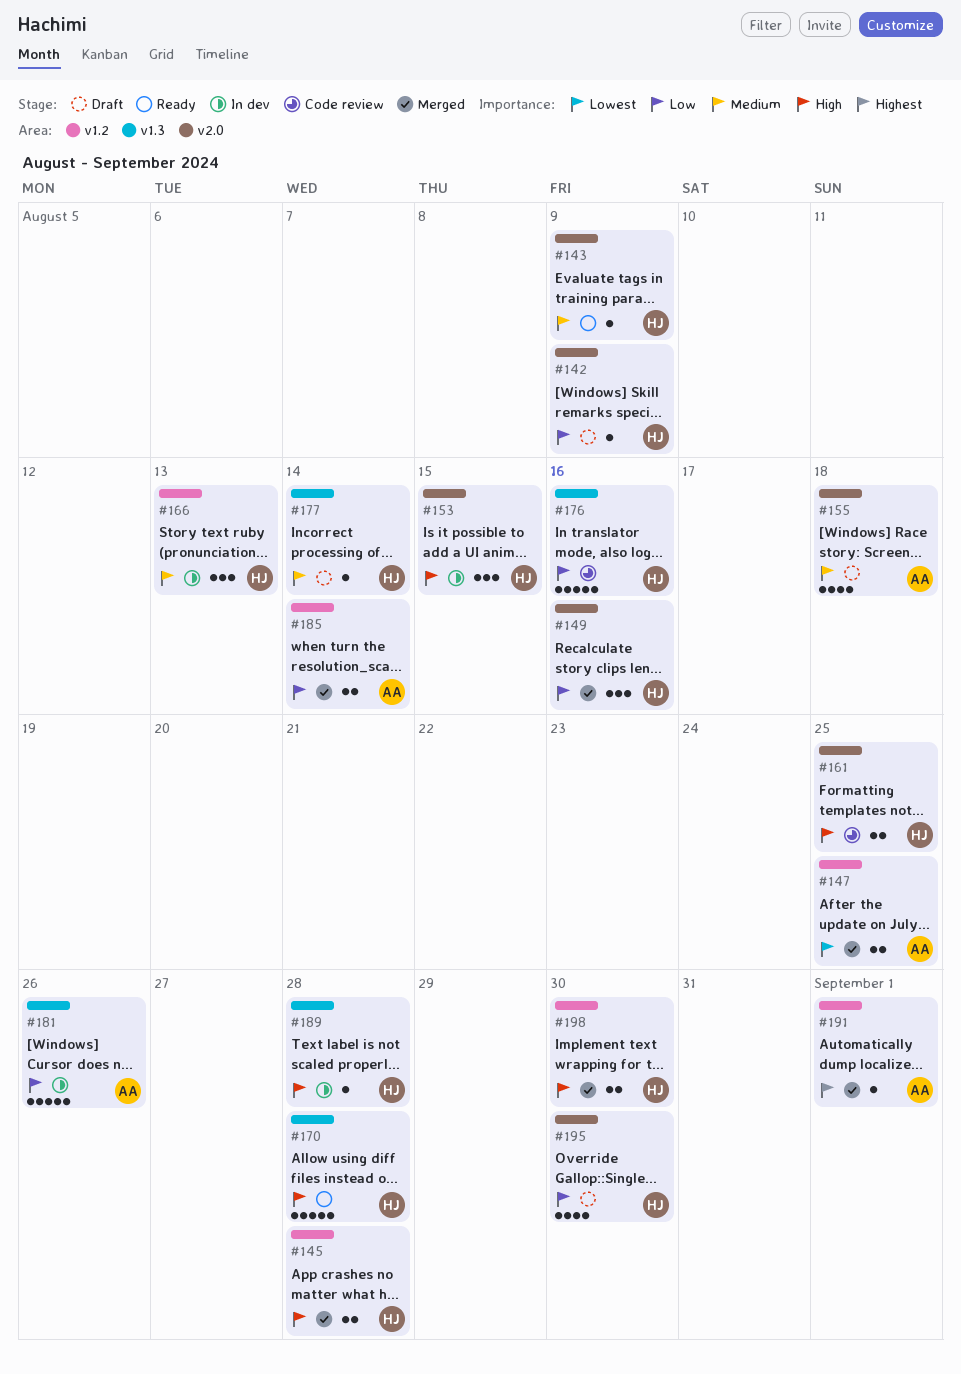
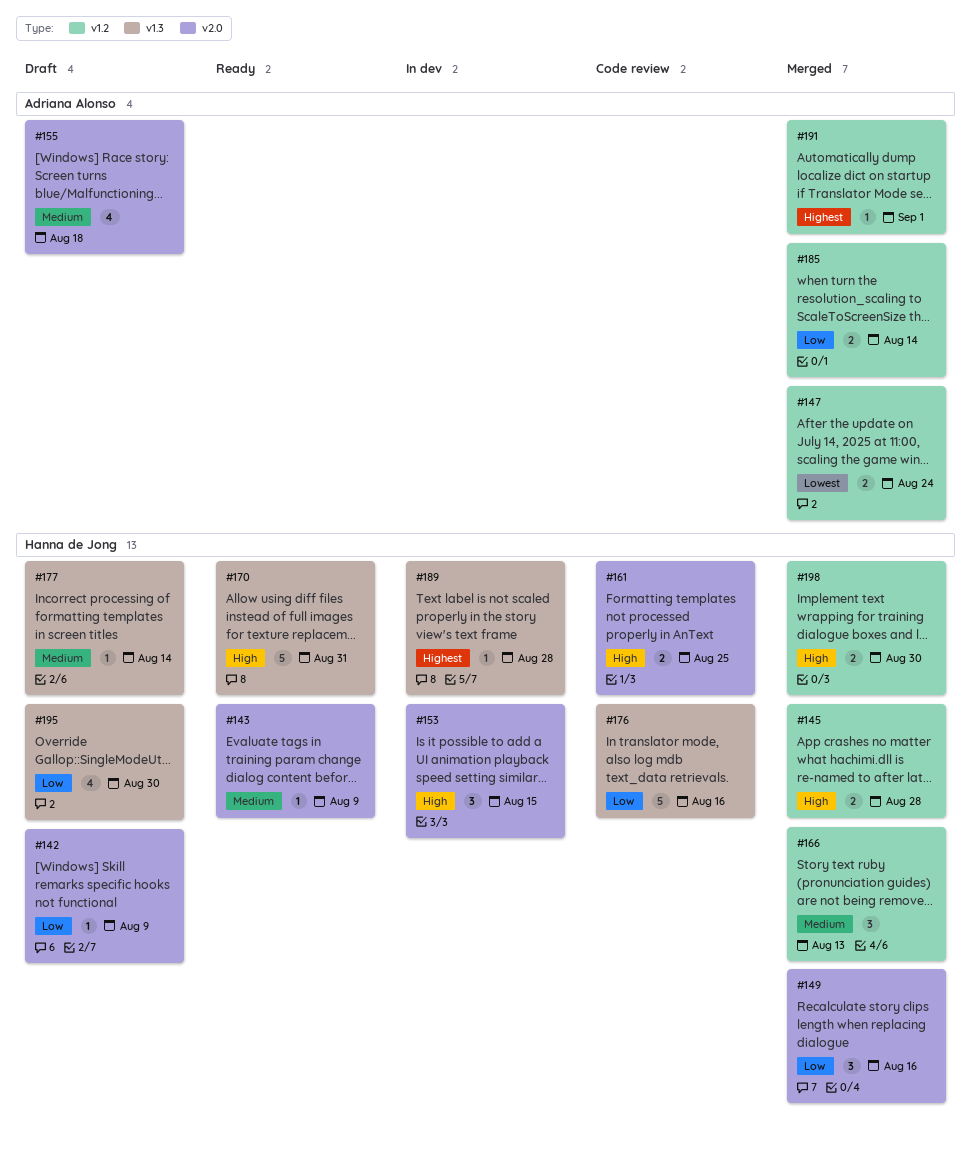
#147, due: Aug 25 -> Aug 24
#166, status: In dev -> Merged
#170, due: Aug 28 -> Aug 31
#181: present -> none
#189, priority: High -> Highest
#195, label: v2.0 -> v1.3

